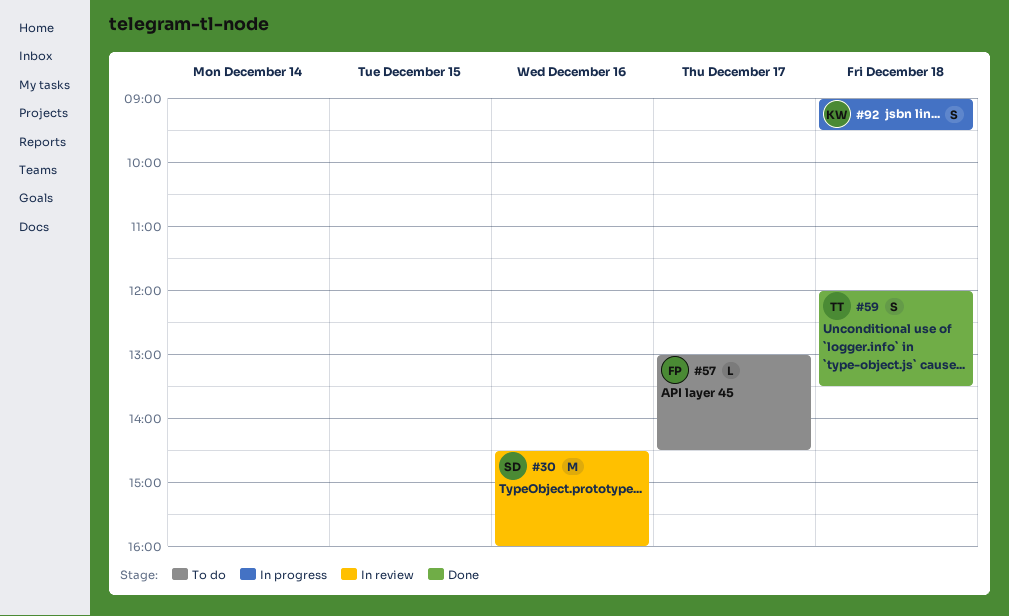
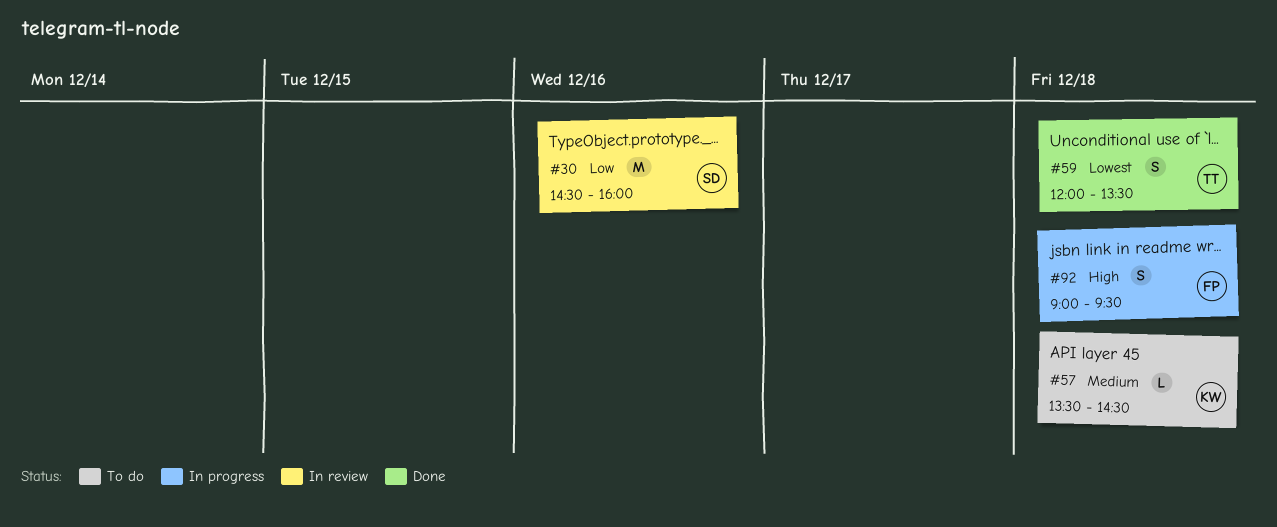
#57, owner: FP -> KW
#57, day: Dec 17 -> Dec 18
#57, begins: 13:00 -> 13:30
#92, owner: KW -> FP

